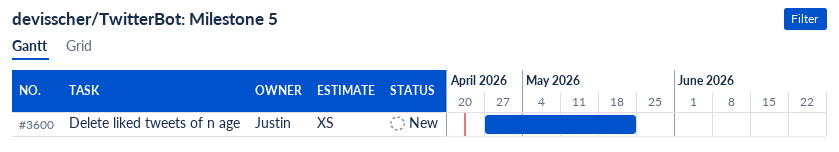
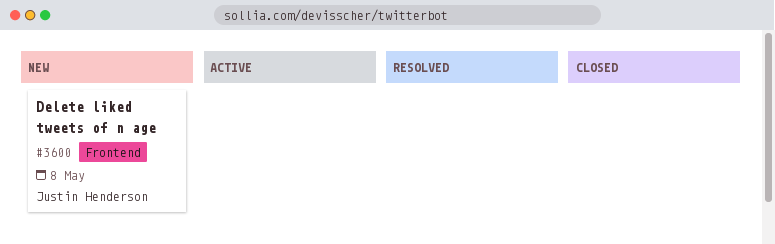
#3600, due: May 22 -> May 8

